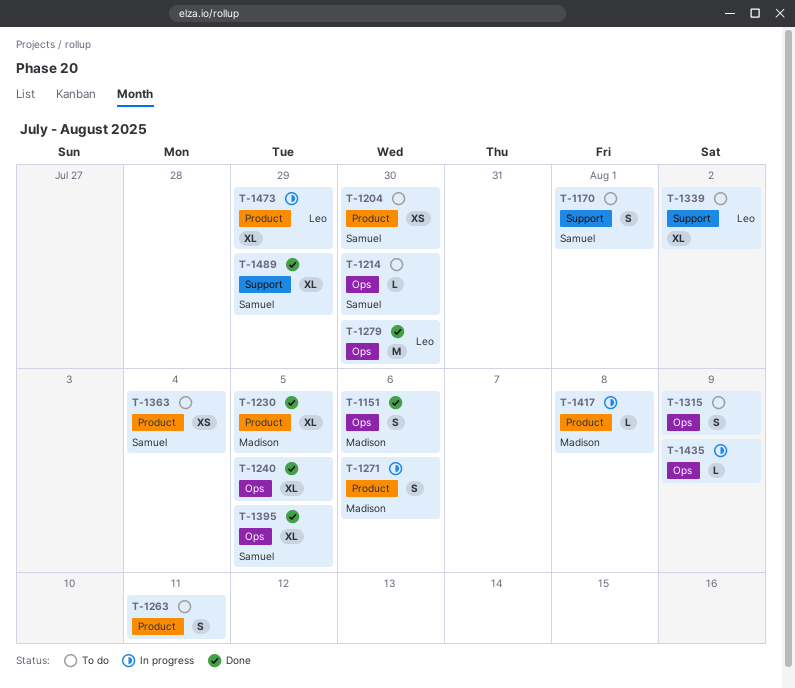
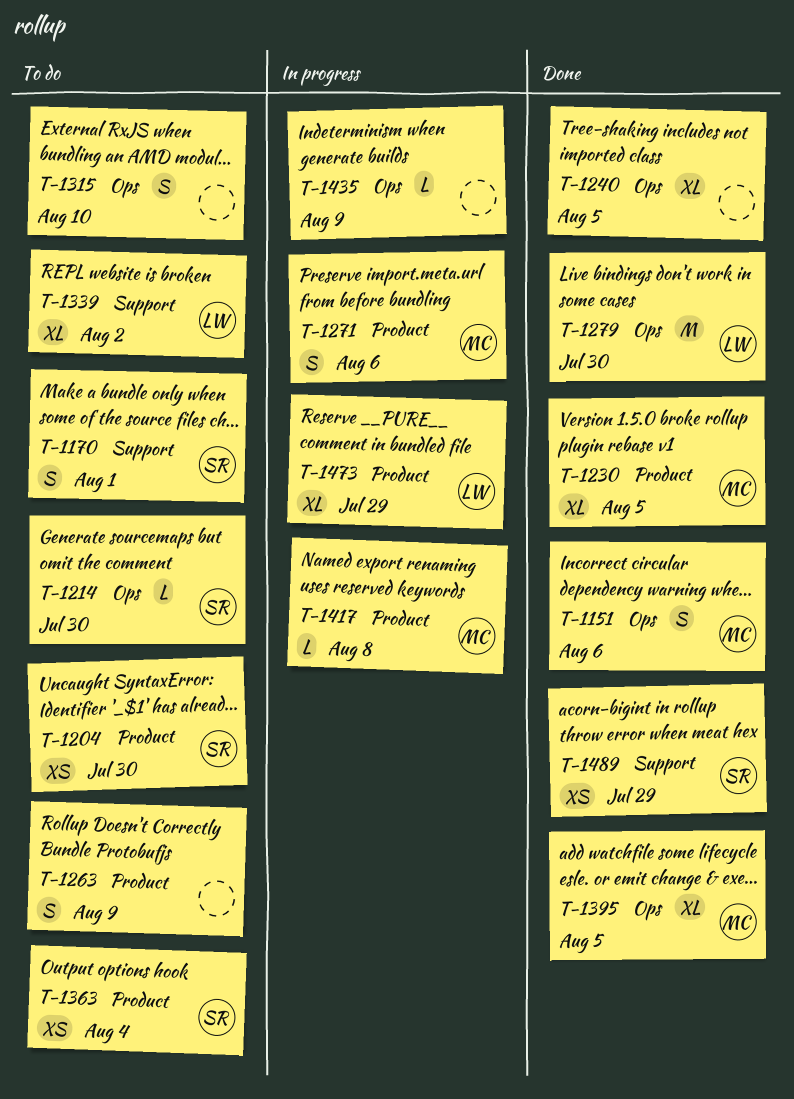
T-1263, due: Aug 11 -> Aug 9
T-1315, due: Aug 9 -> Aug 10
T-1395, owner: Samuel -> Madison
T-1489, estimate: XL -> XS

